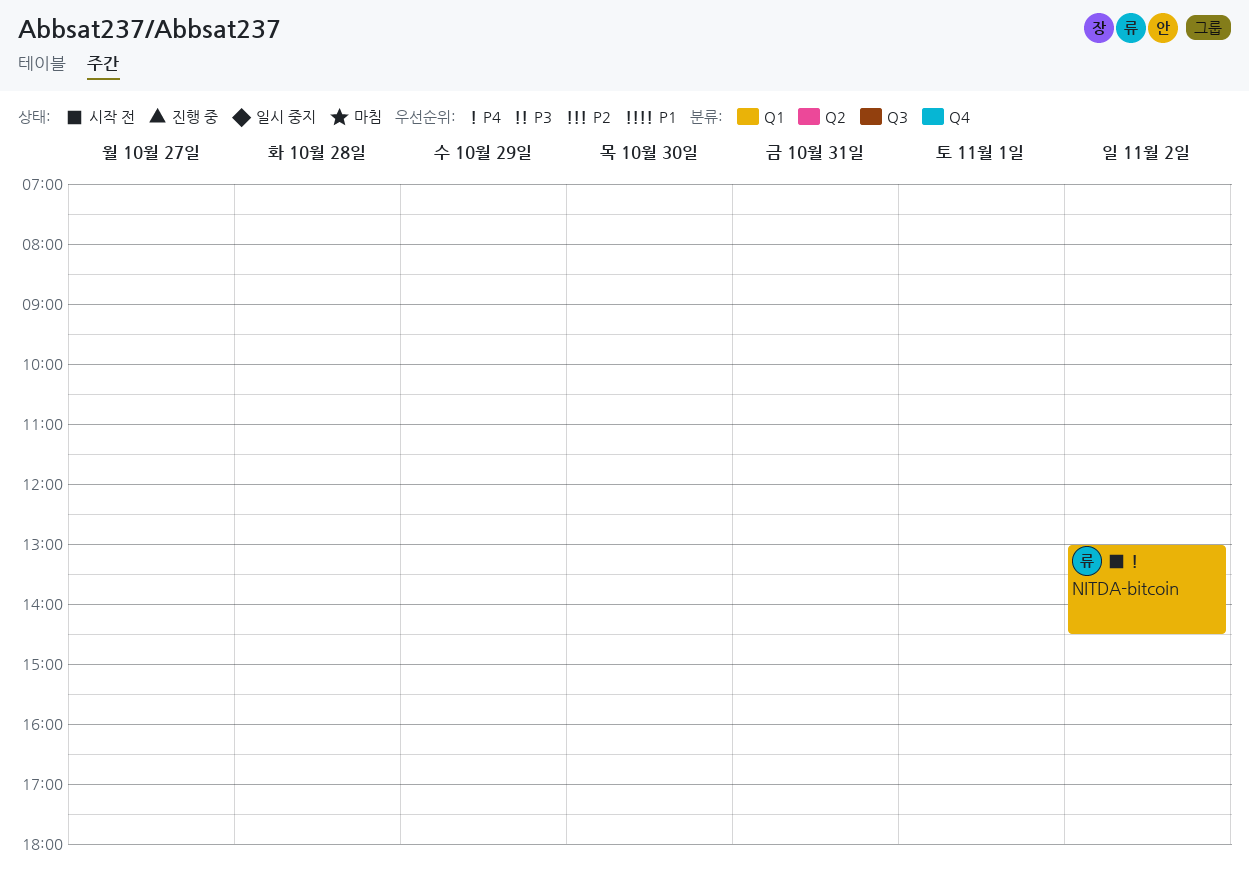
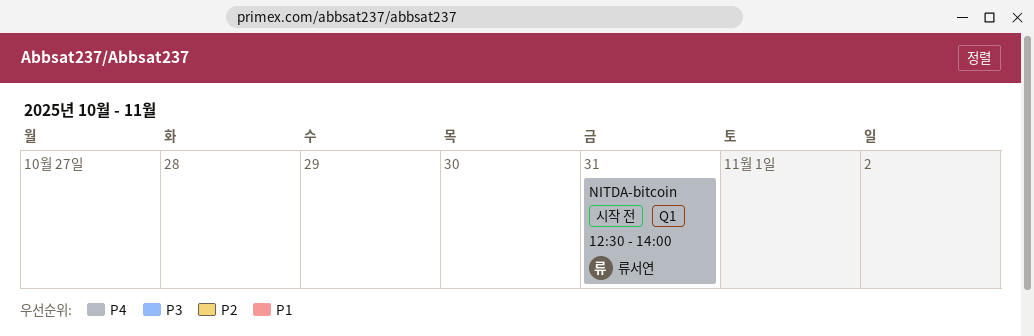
NITDA-bitcoin, day: Nov 2 -> Oct 31
NITDA-bitcoin, begins: 13:00 -> 12:30
NITDA-bitcoin, ends: 14:30 -> 14:00

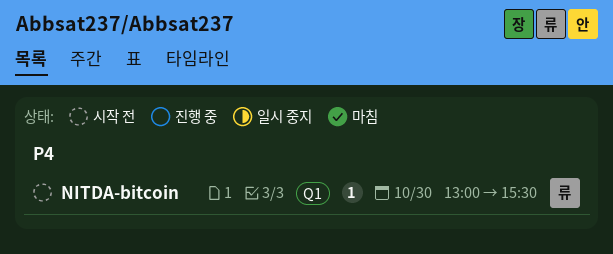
NITDA-bitcoin, day: Oct 31 -> Oct 30
NITDA-bitcoin, begins: 12:30 -> 13:00
NITDA-bitcoin, ends: 14:00 -> 15:30

